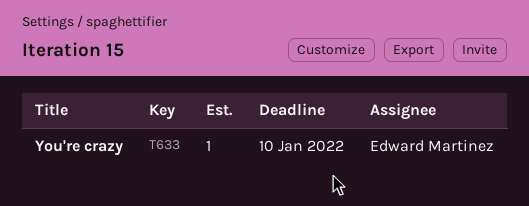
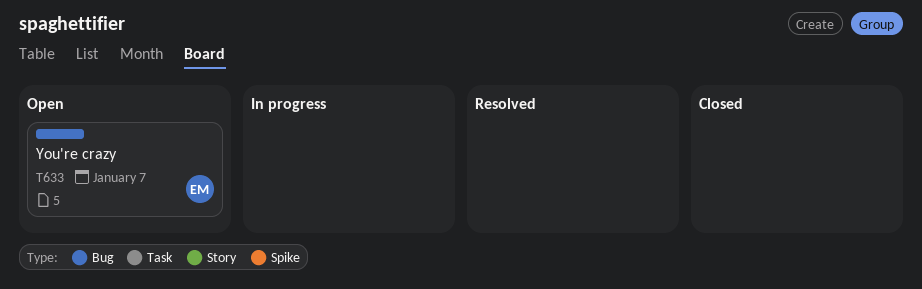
T633, due: Jan 10 -> Jan 7

